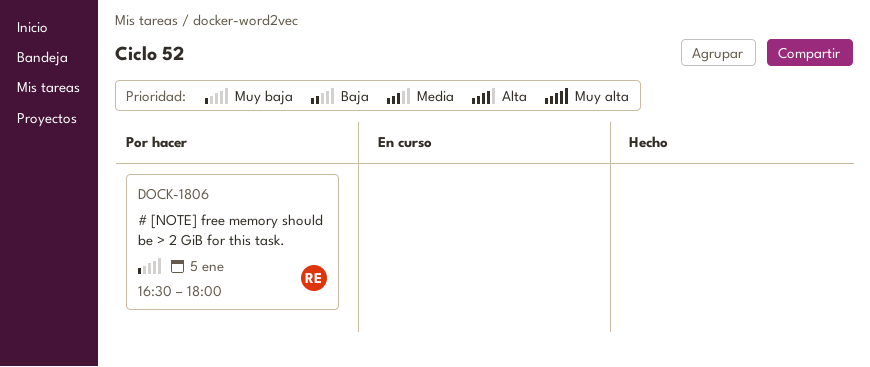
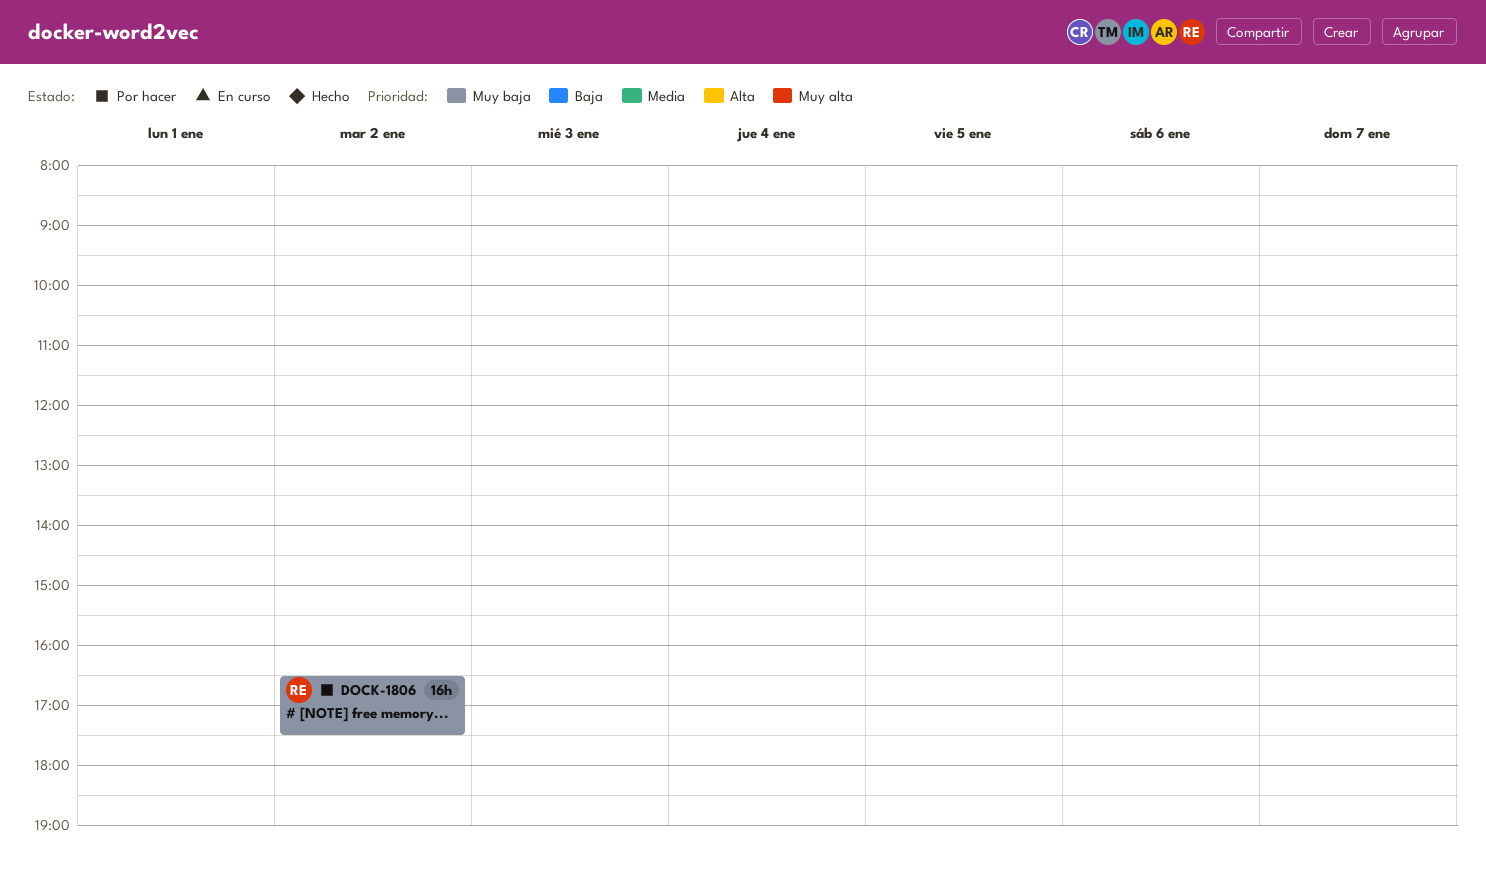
DOCK-1806, day: Jan 5 -> Jan 2
DOCK-1806, ends: 18:00 -> 17:30

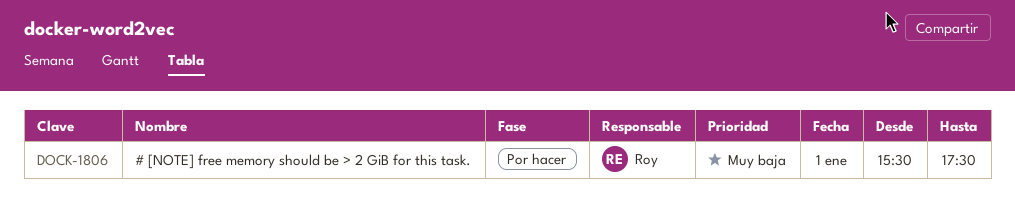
DOCK-1806, day: Jan 2 -> Jan 1
DOCK-1806, begins: 16:30 -> 15:30

